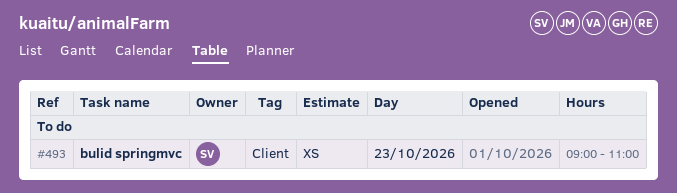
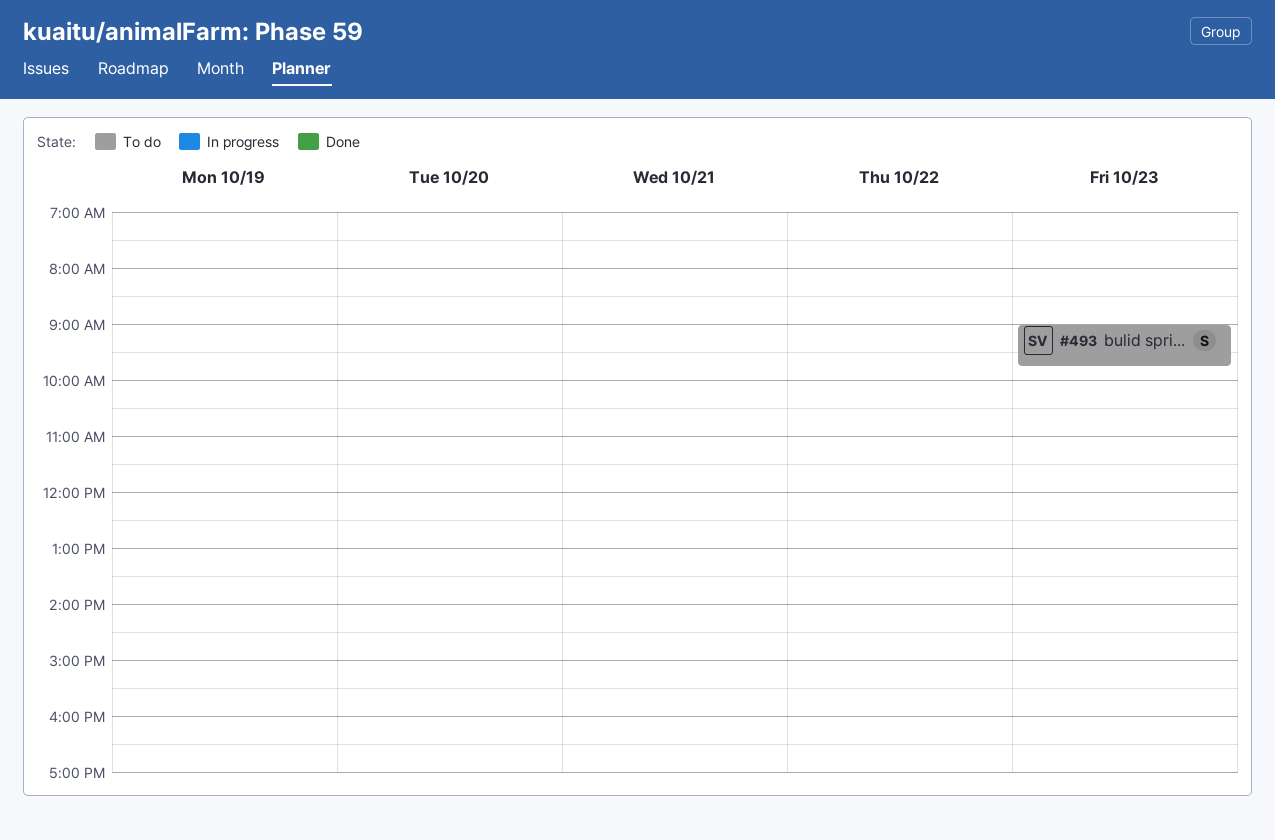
#493, estimate: XS -> S
#493, ends: 11:00 -> 09:45

